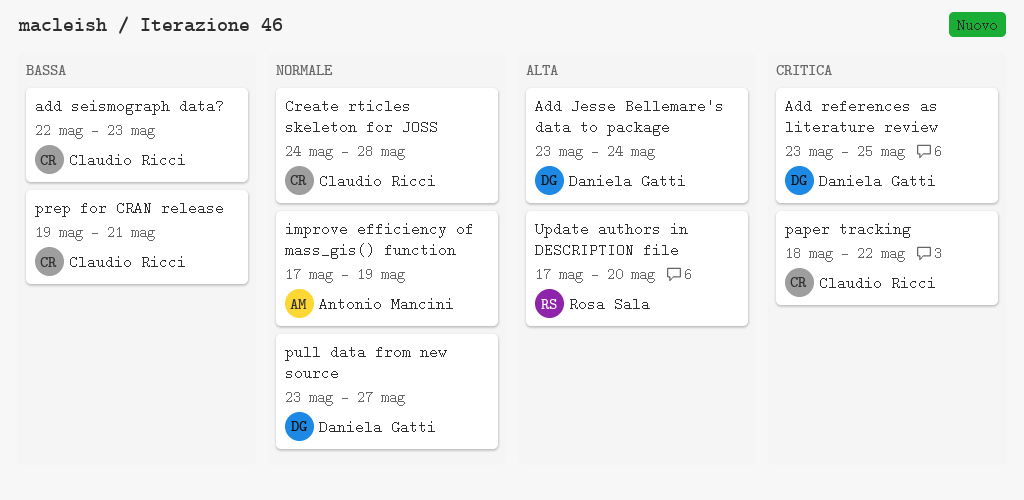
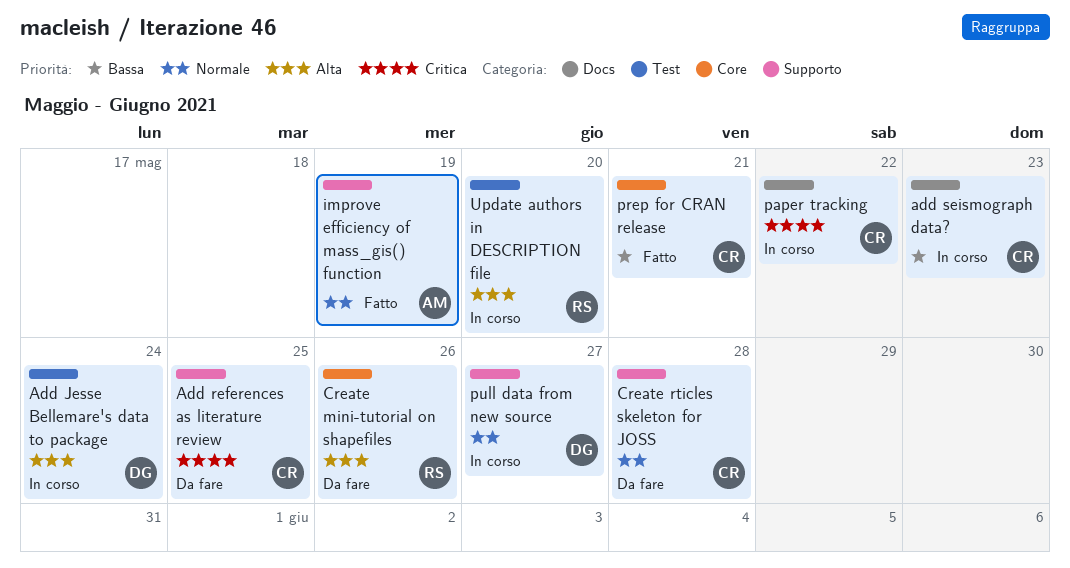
Add references as literature review, owner: Daniela Gatti -> Claudio Ricci
Create mini-tutorial on shapefiles: none -> present

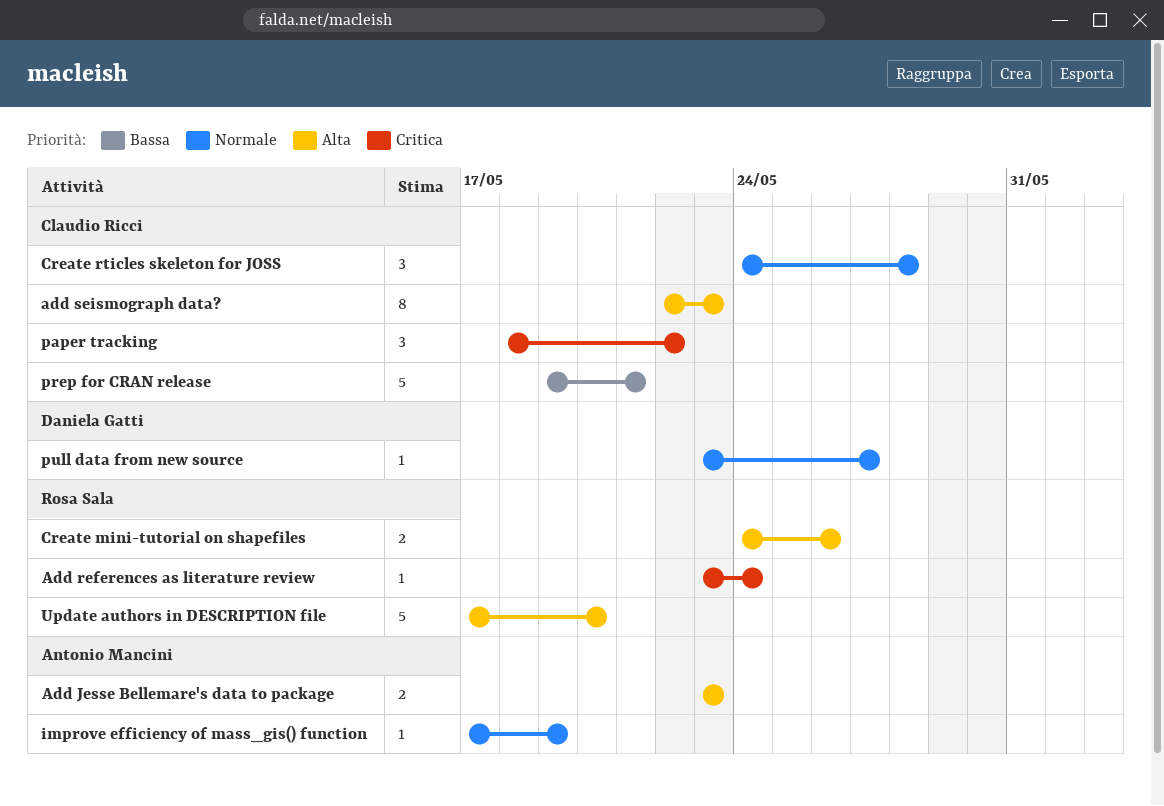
Add Jesse Bellemare's data to package, owner: Daniela Gatti -> Antonio Mancini
Add Jesse Bellemare's data to package, due: May 24 -> May 23
Add references as literature review, owner: Claudio Ricci -> Rosa Sala
Add references as literature review, due: May 25 -> May 24
add seismograph data?, priority: Bassa -> Alta

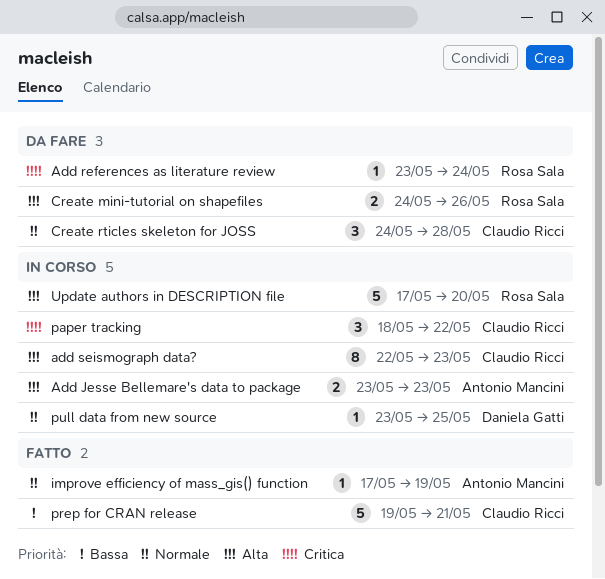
pull data from new source, due: May 27 -> May 25

